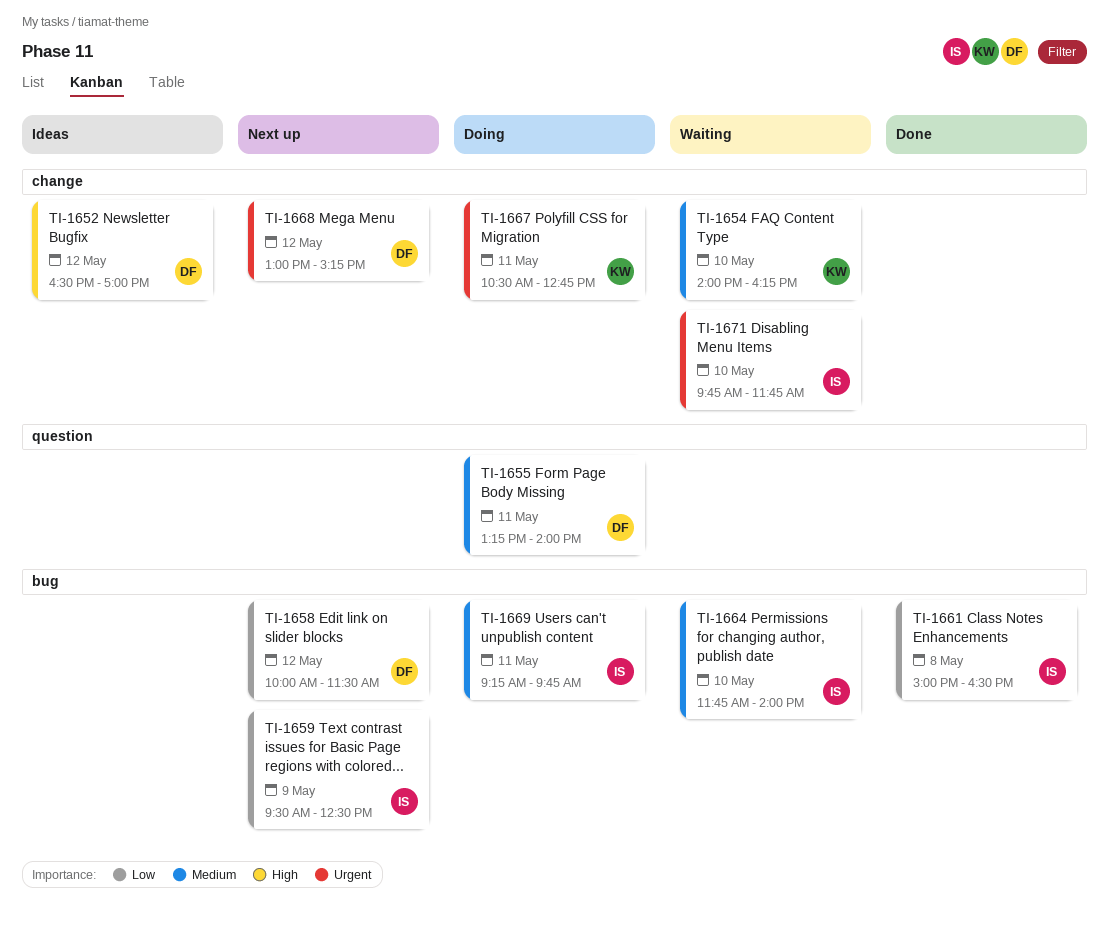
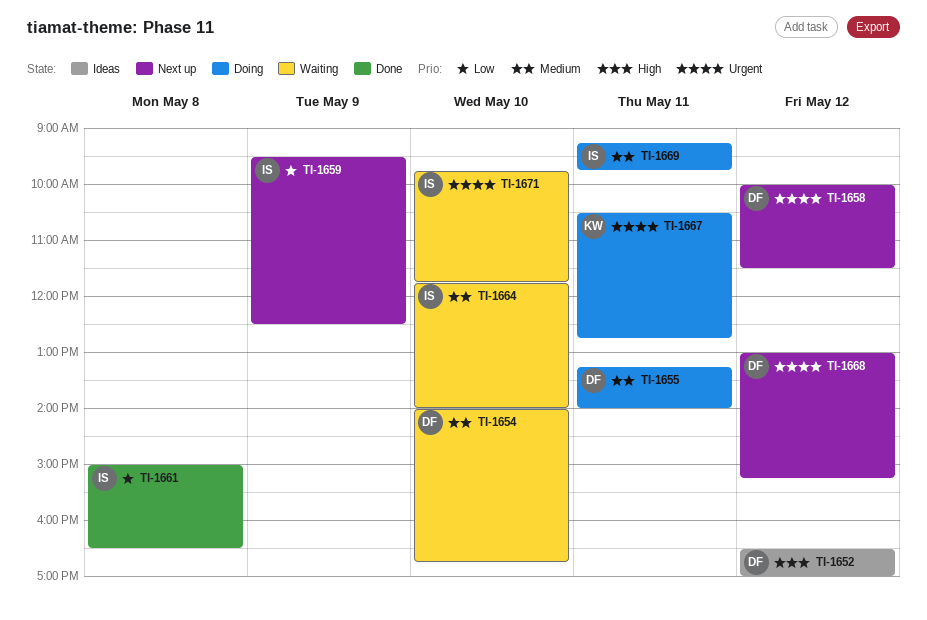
TI-1654, owner: KW -> DF
TI-1654, ends: 16:15 -> 16:45
TI-1658, priority: Low -> Urgent

